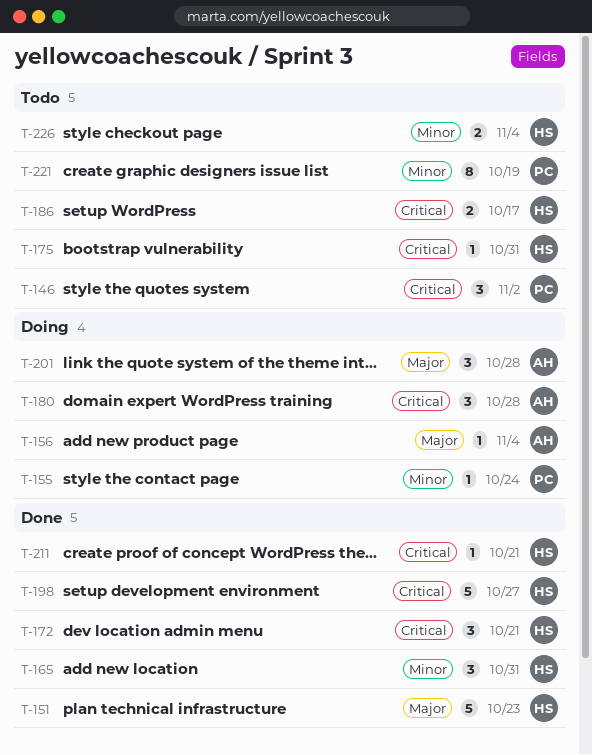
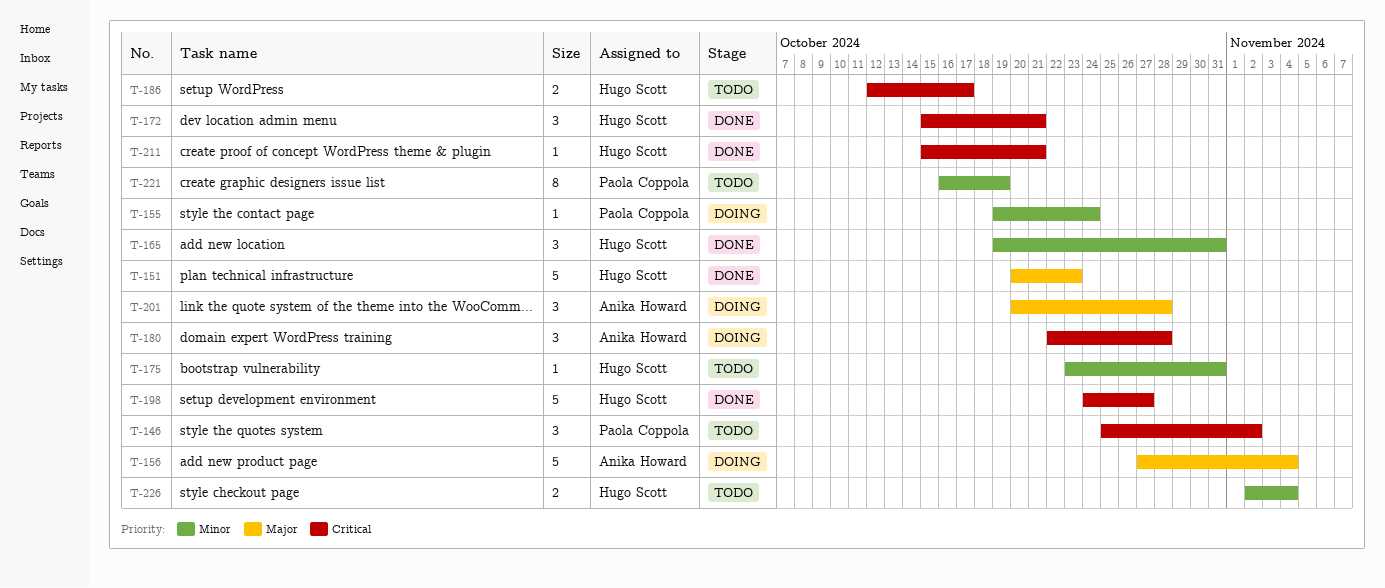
T-156, estimate: 1 -> 5
T-175, priority: Critical -> Minor

